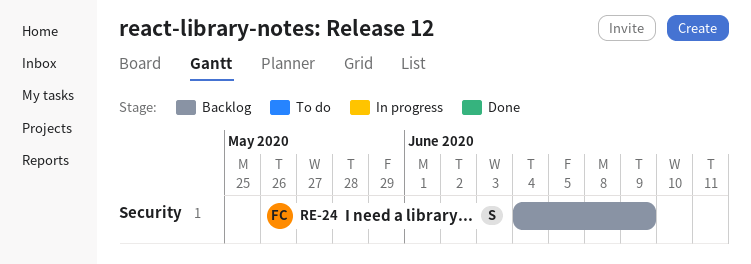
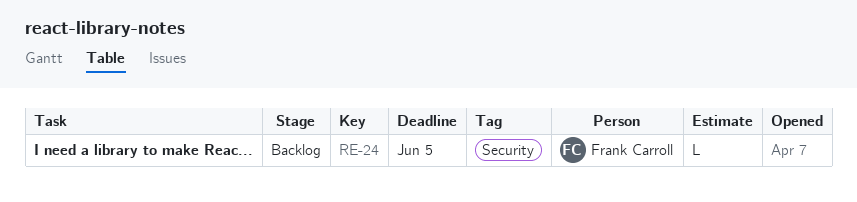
RE-24, estimate: S -> L
RE-24, due: Jun 9 -> Jun 5

